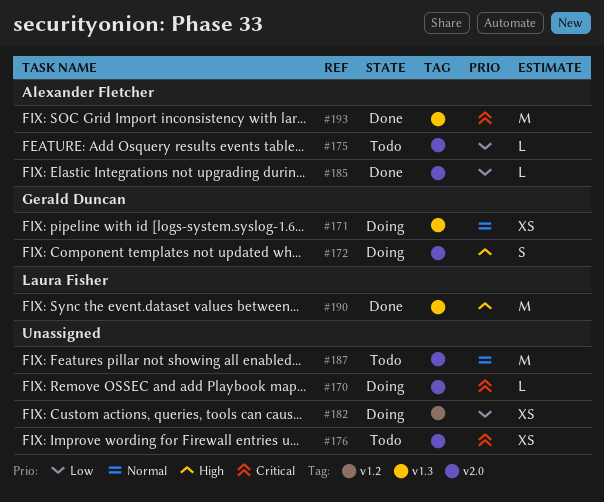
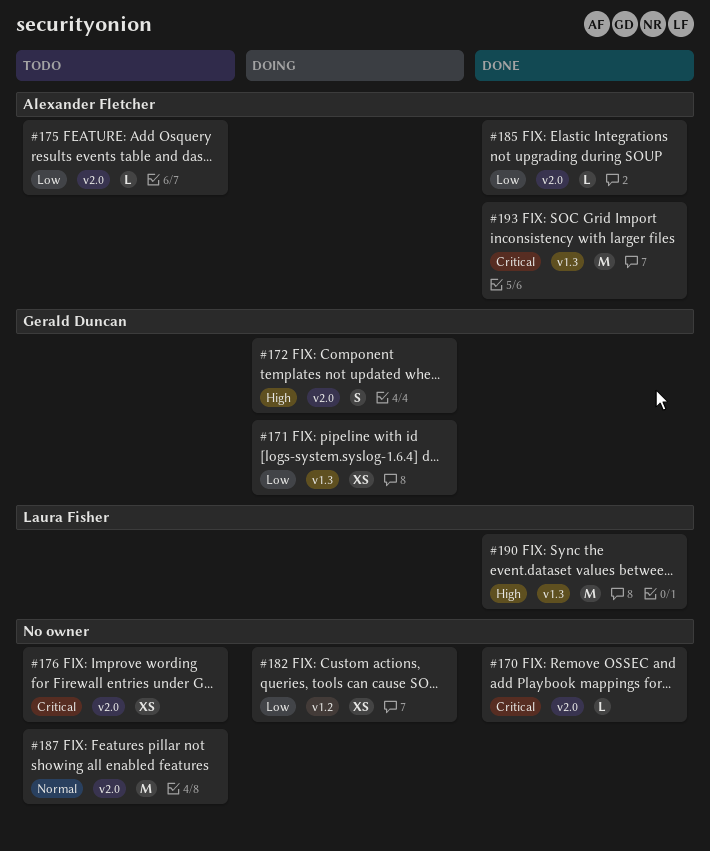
#170, status: Doing -> Done
#171, priority: Normal -> Low

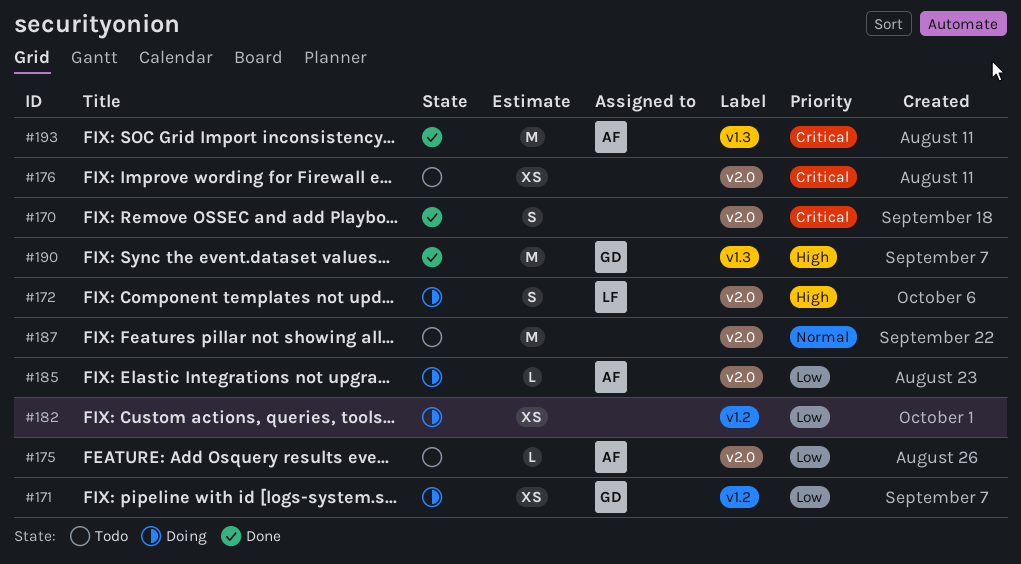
#170, estimate: L -> S
#171, label: v1.3 -> v1.2
#172, owner: Gerald Duncan -> Laura Fisher
#185, status: Done -> Doing
#190, owner: Laura Fisher -> Gerald Duncan

